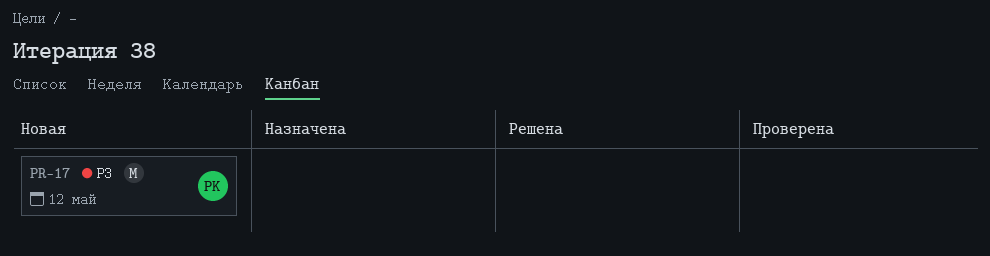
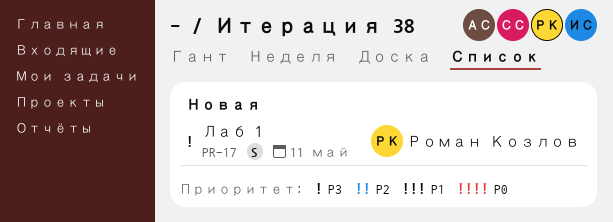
PR-17, estimate: M -> S
PR-17, due: May 12 -> May 11

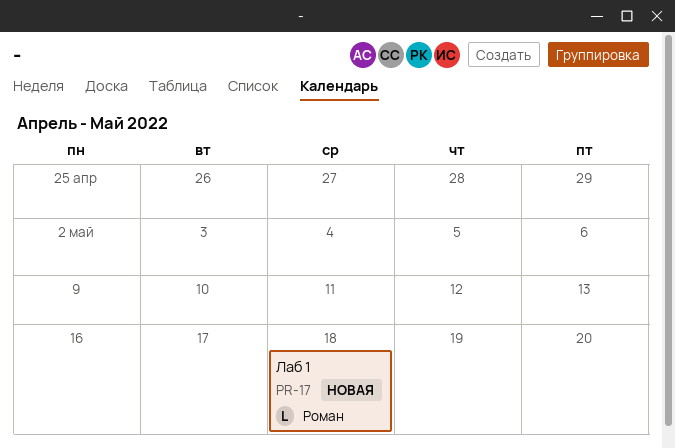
PR-17, estimate: S -> L
PR-17, due: May 11 -> May 18

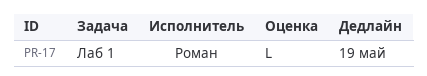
PR-17, due: May 18 -> May 19

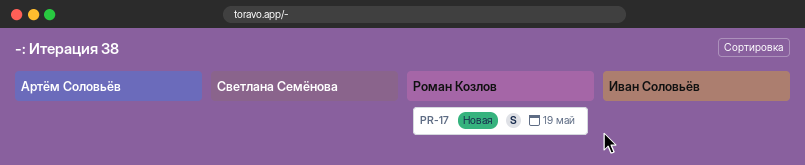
PR-17, estimate: L -> S

